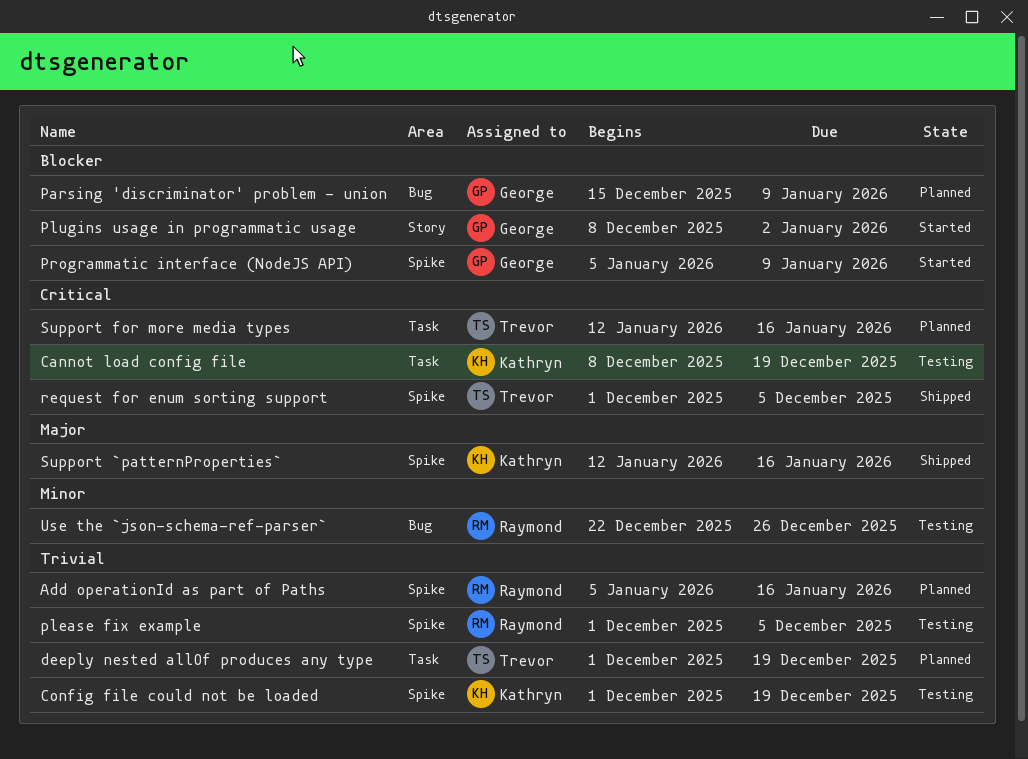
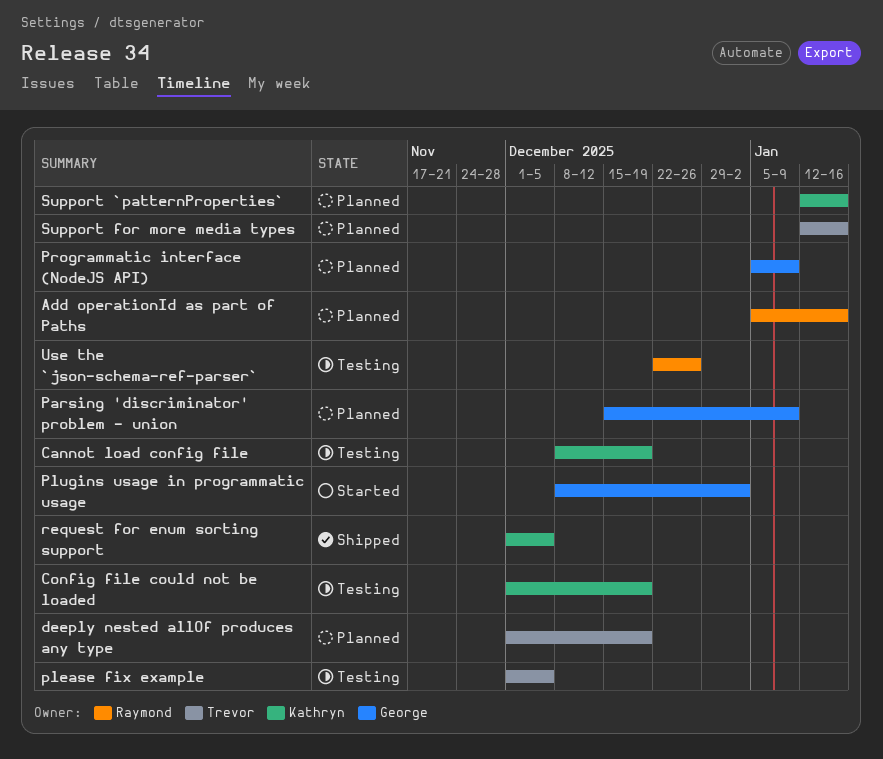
please fix example, owner: Raymond -> Trevor
Programmatic interface (NodeJS API), status: Started -> Planned
request for enum sorting support, owner: Trevor -> Kathryn
Support `patternProperties`, status: Shipped -> Planned

